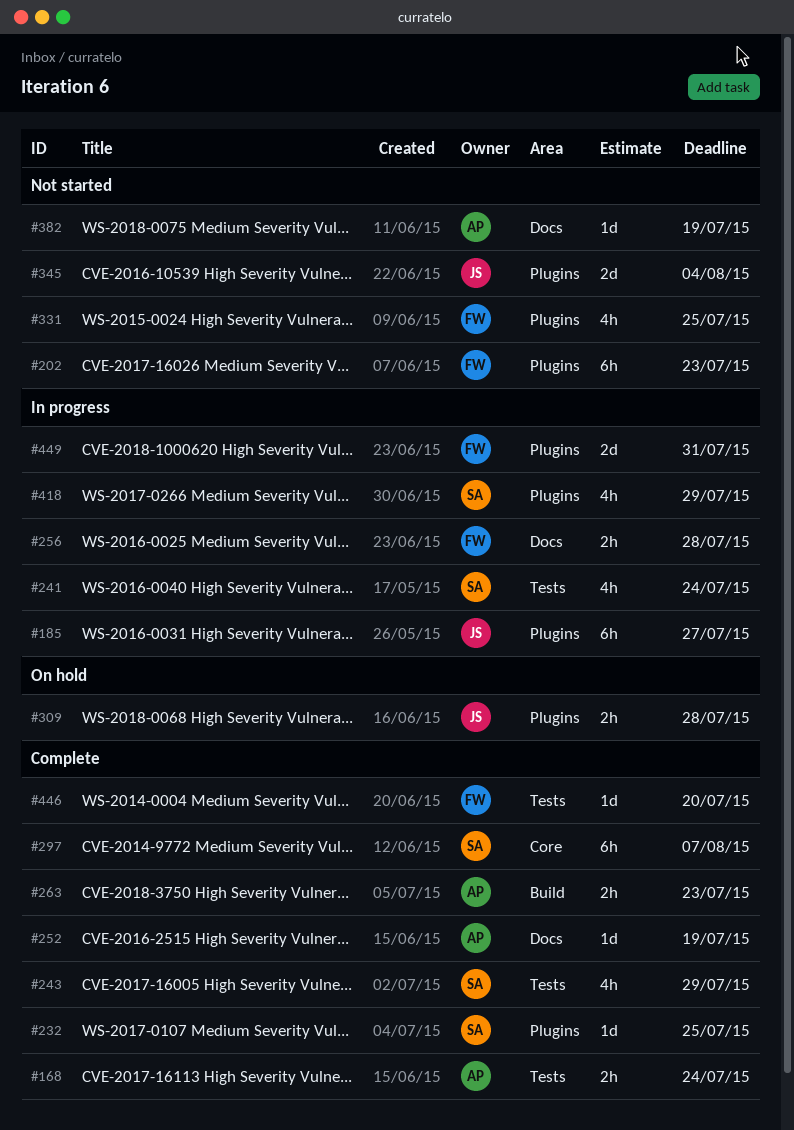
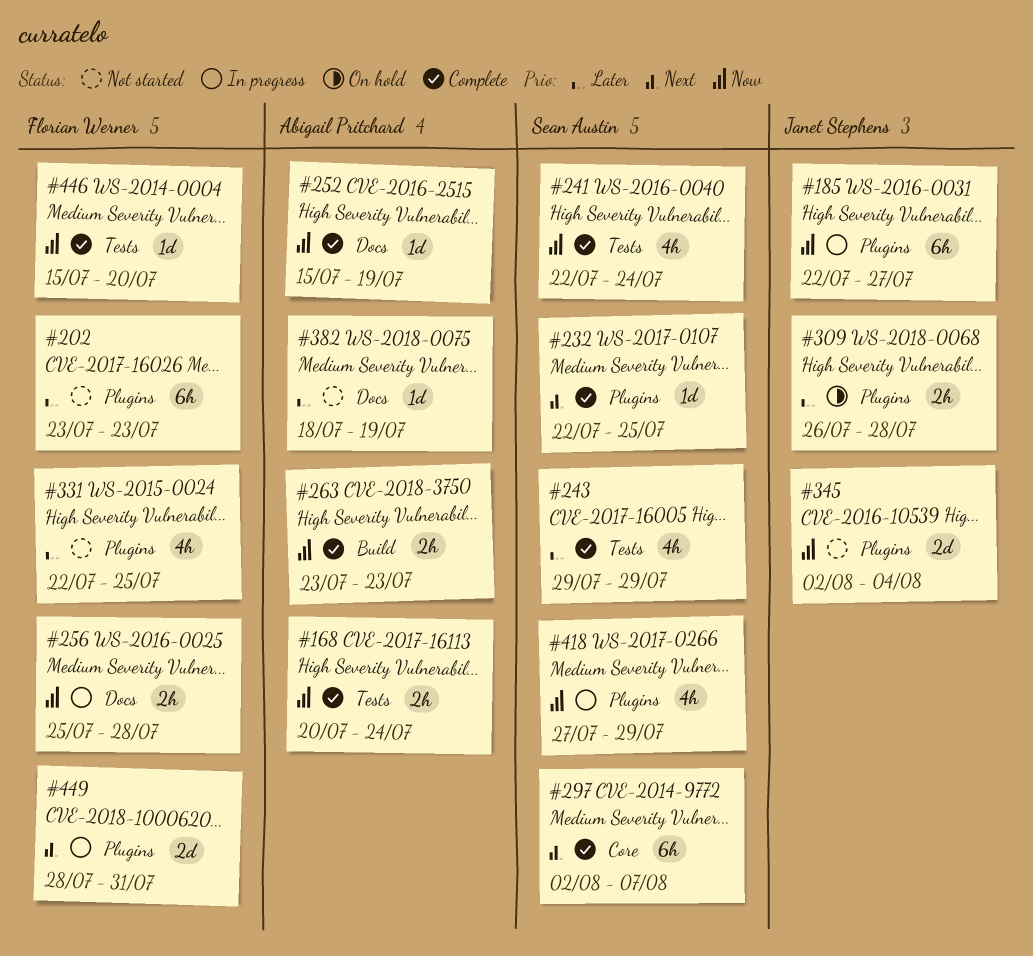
#241, status: In progress -> Complete

